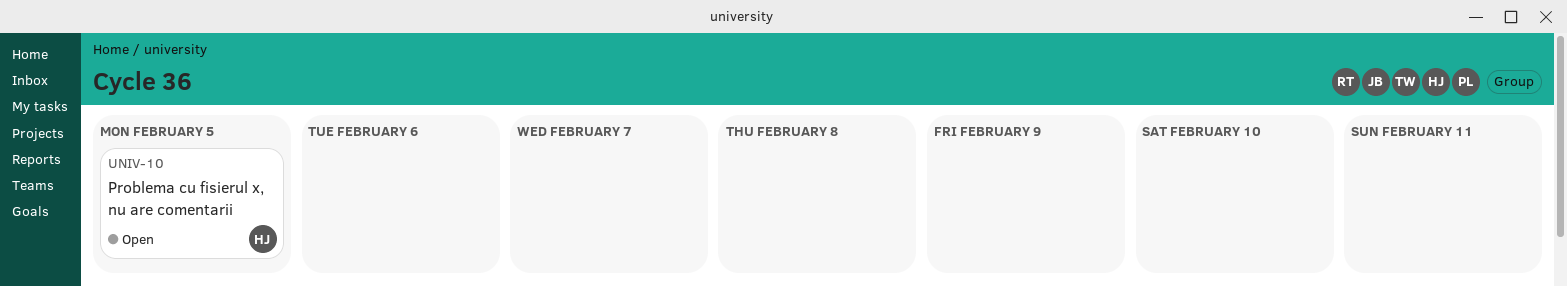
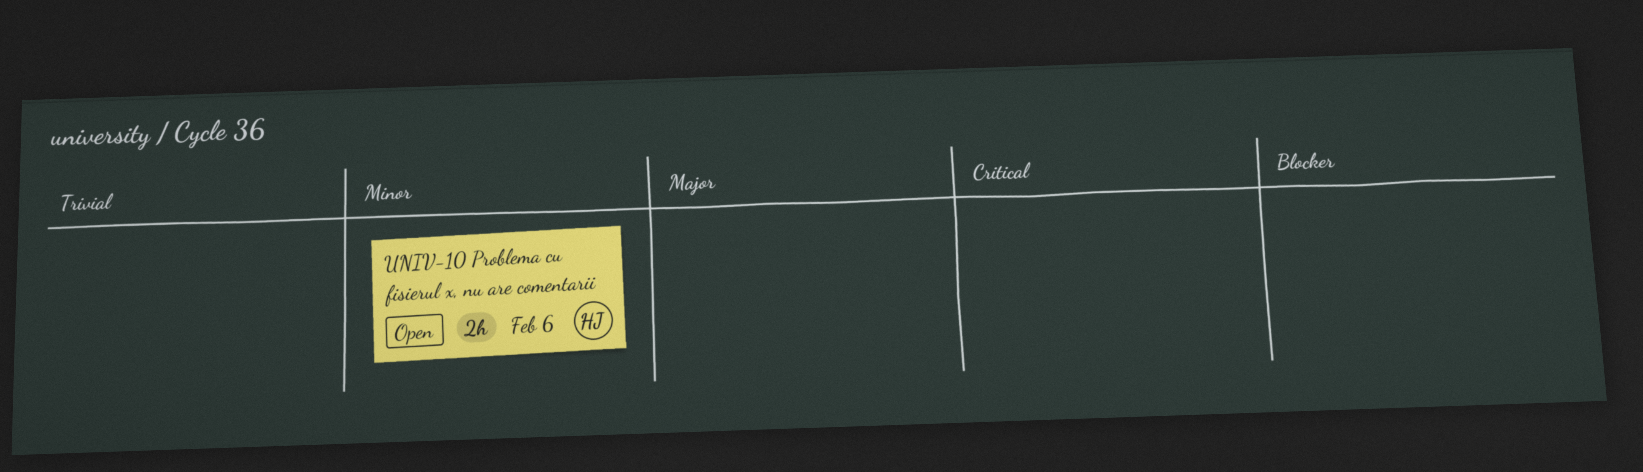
UNIV-10, due: Feb 5 -> Feb 6

